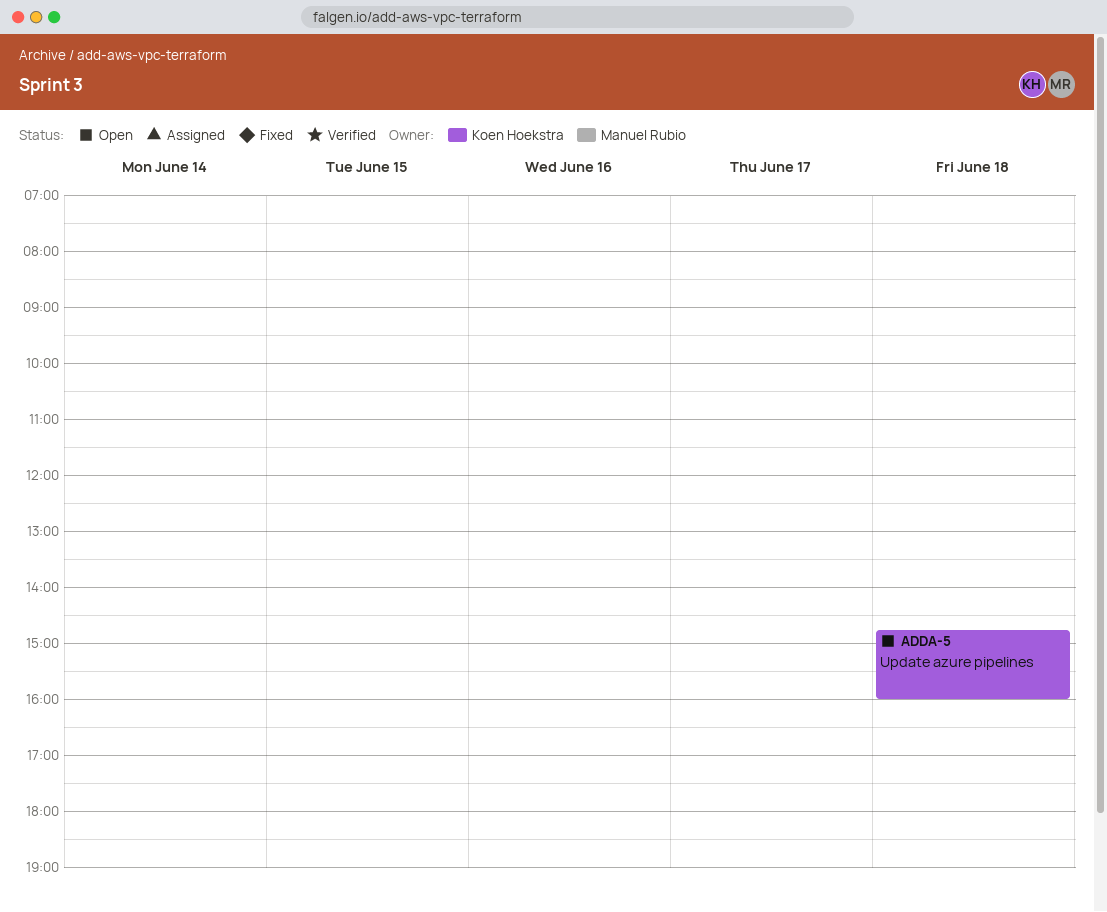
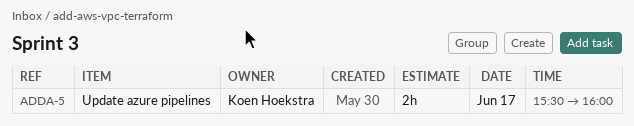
ADDA-5, day: Jun 18 -> Jun 17
ADDA-5, begins: 14:45 -> 15:30

